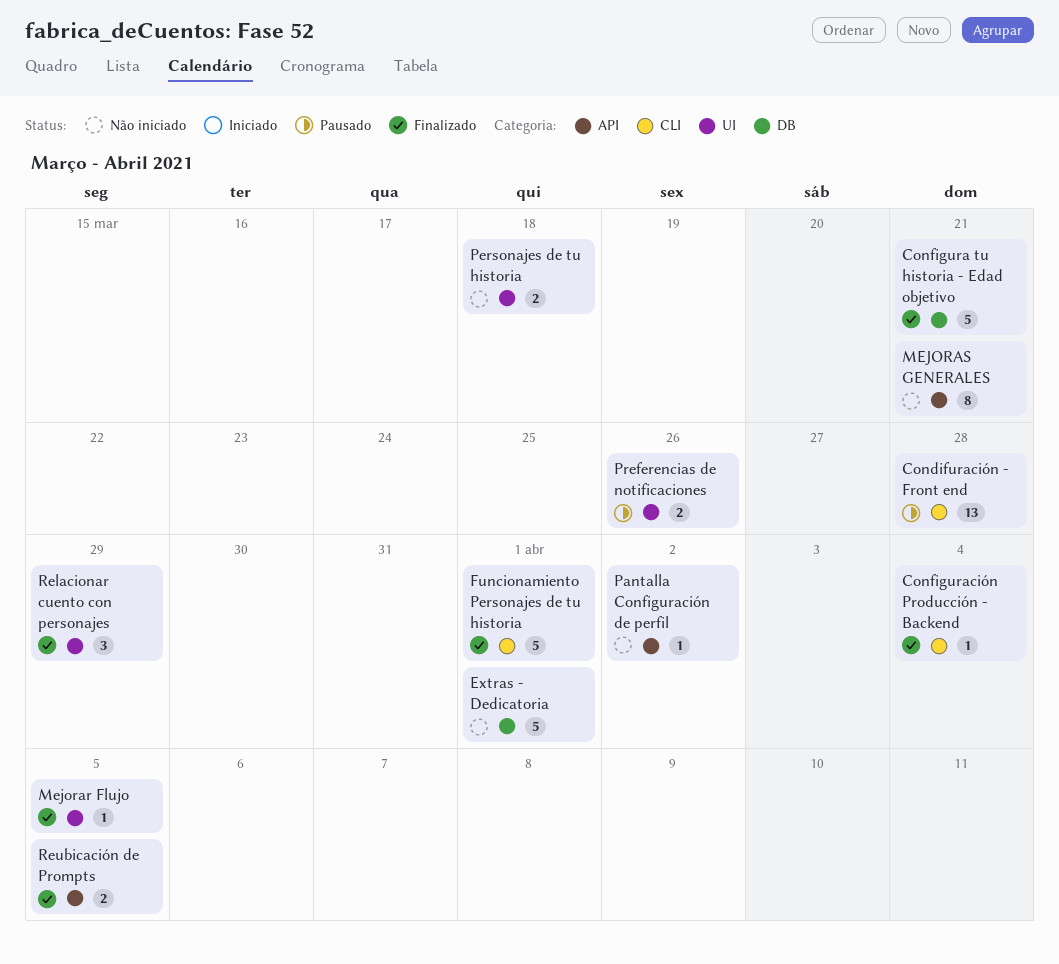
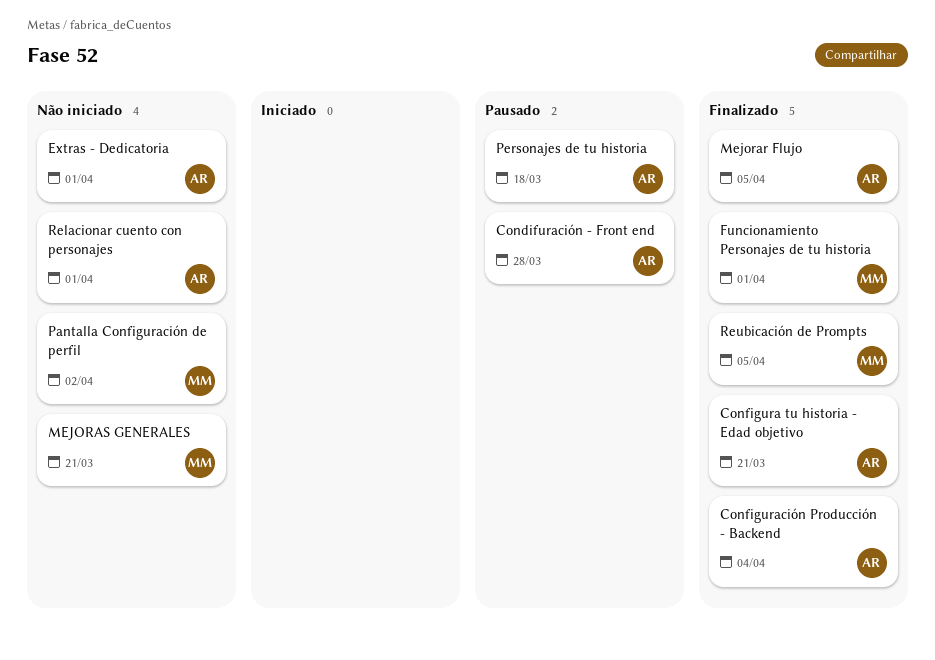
Personajes de tu historia, status: Não iniciado -> Pausado
Preferencias de notificaciones: present -> none
Relacionar cuento con personajes, status: Finalizado -> Não iniciado
Relacionar cuento con personajes, due: Mar 29 -> Apr 1

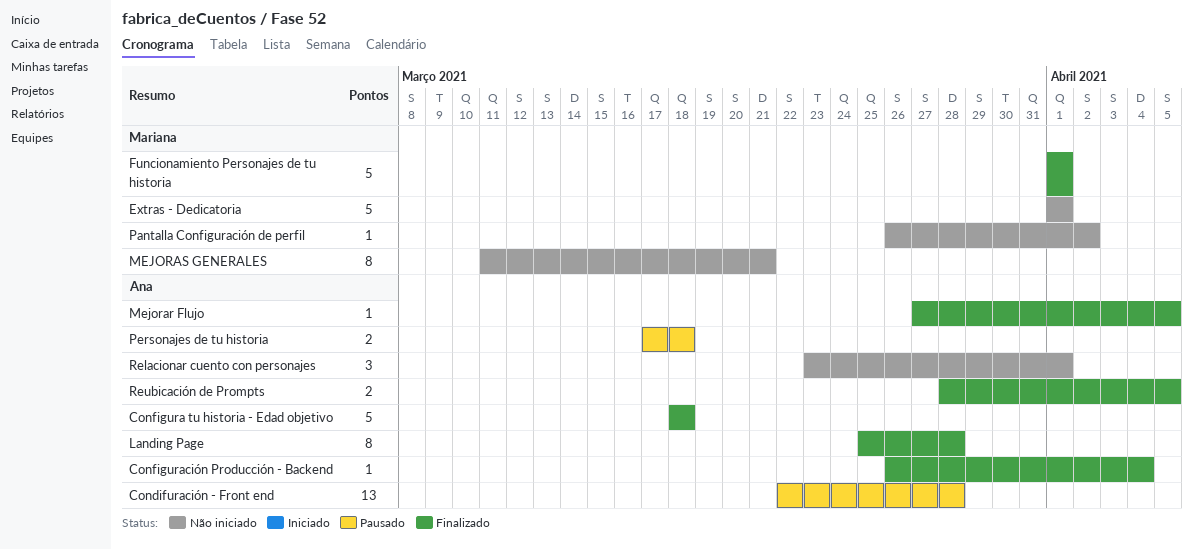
Configura tu historia - Edad objetivo, due: Mar 21 -> Mar 18
Extras - Dedicatoria, owner: Ana -> Mariana
Landing Page: none -> present
Reubicación de Prompts, owner: Mariana -> Ana

